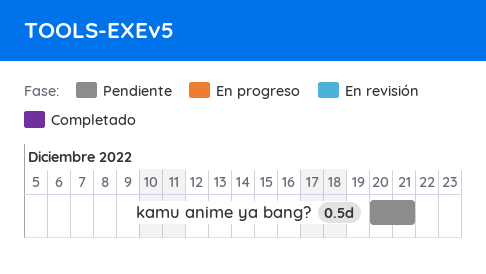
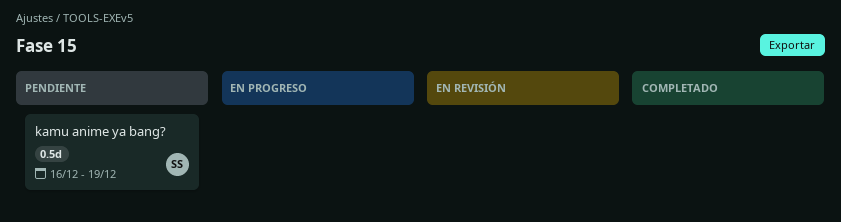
kamu anime ya bang?, start: Dec 20 -> Dec 16
kamu anime ya bang?, due: Dec 21 -> Dec 19

